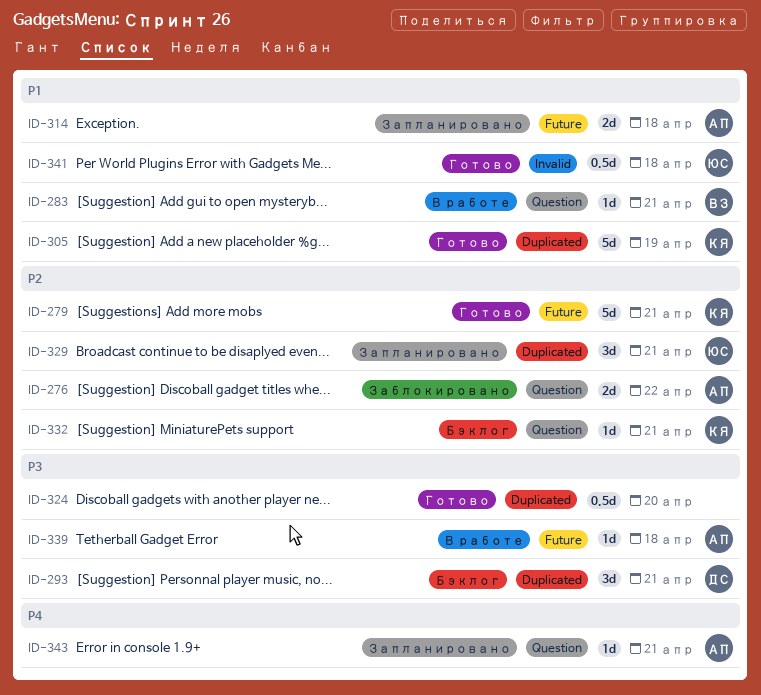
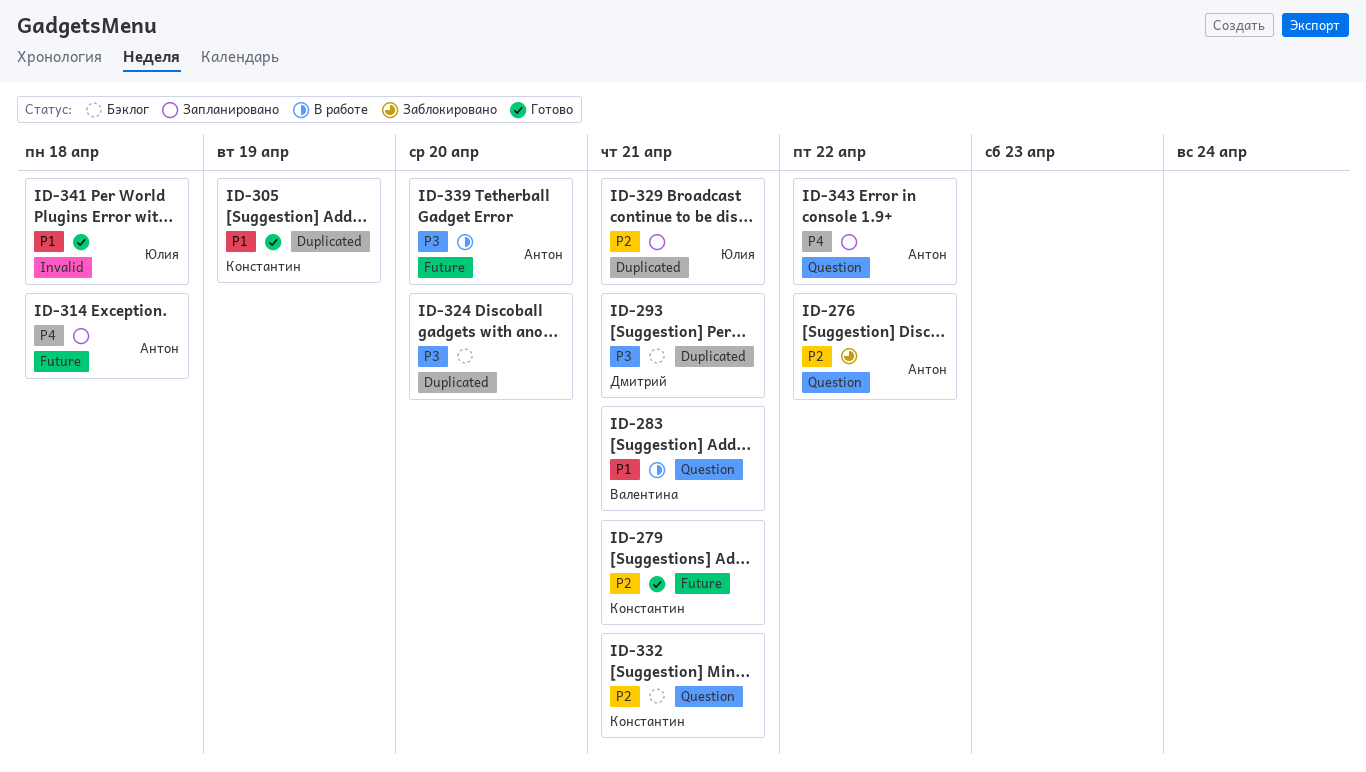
ID-314, priority: P1 -> P4
ID-324, status: Готово -> Бэклог
ID-339, due: Apr 18 -> Apr 20
ID-343, due: Apr 21 -> Apr 22

